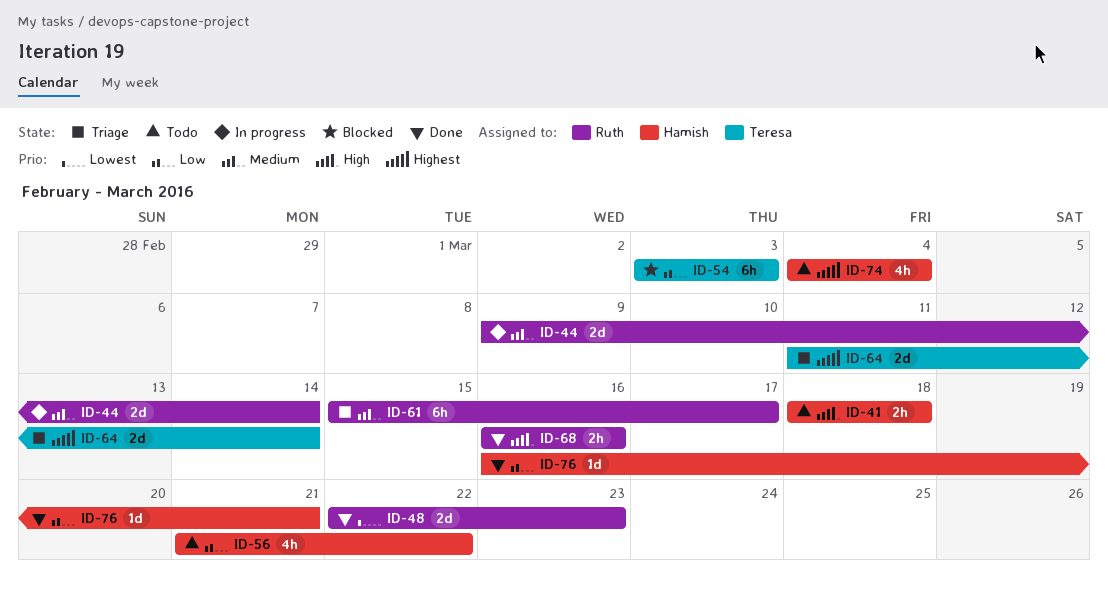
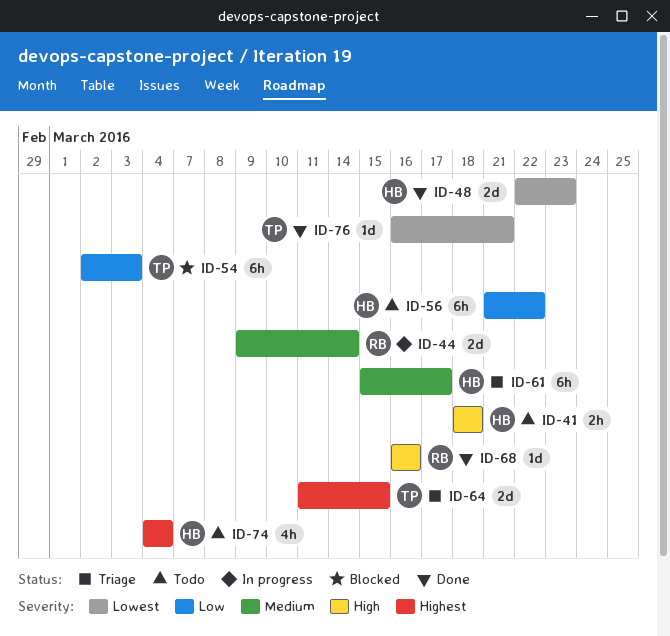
ID-48, owner: Ruth -> Hamish
ID-54, start: Mar 3 -> Mar 2
ID-56, estimate: 4h -> 6h
ID-61, owner: Ruth -> Hamish
ID-64, due: Mar 14 -> Mar 15
ID-68, estimate: 2h -> 1d
ID-76, owner: Hamish -> Teresa
ID-76, priority: Low -> Lowest

